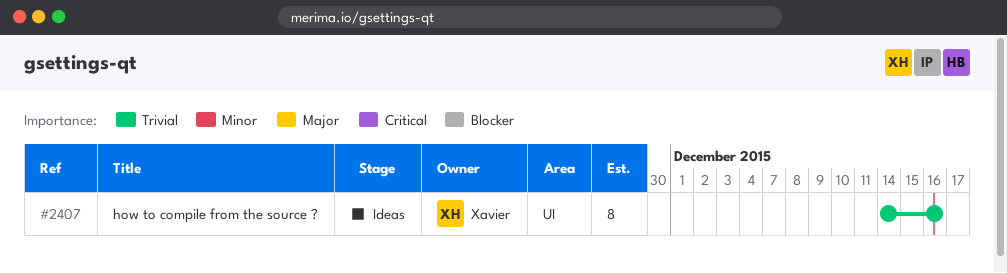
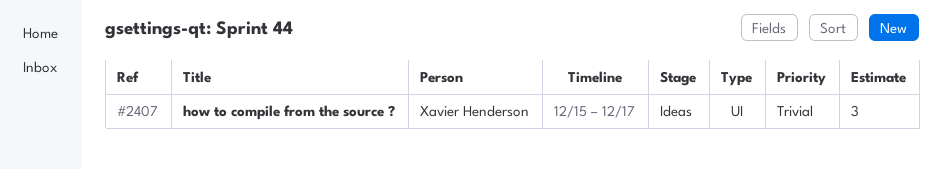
#2407, estimate: 8 -> 3
#2407, start: Dec 14 -> Dec 15
#2407, due: Dec 16 -> Dec 17

